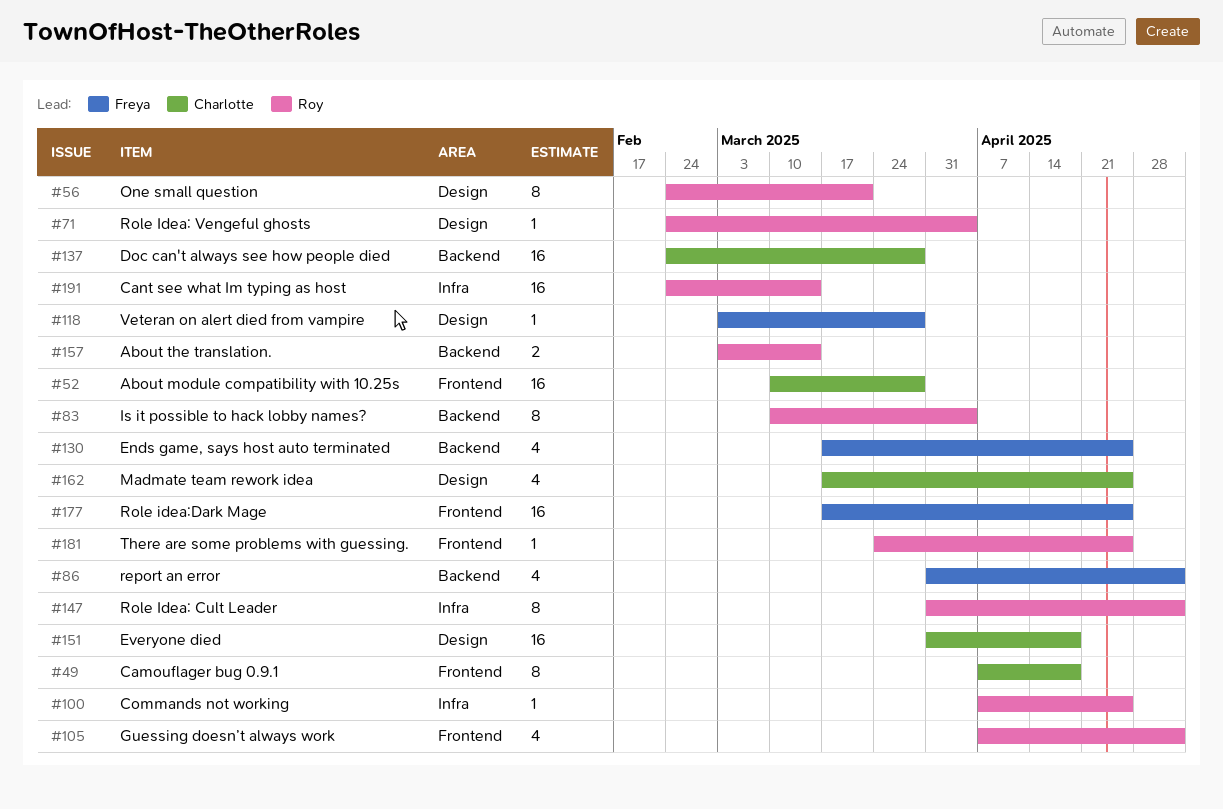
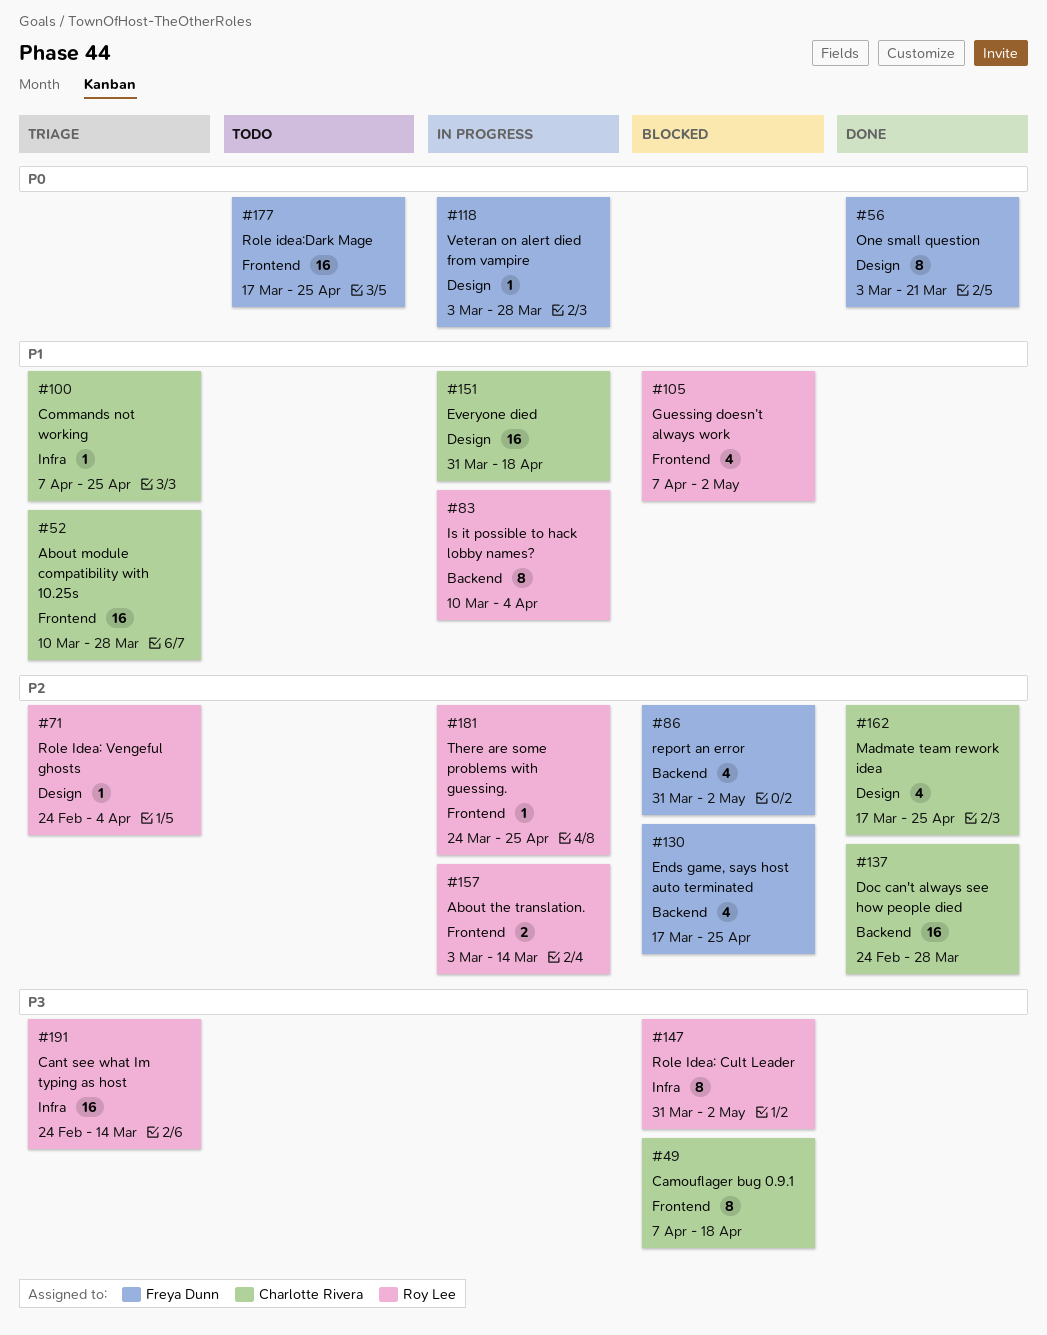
#56, owner: Roy Lee -> Freya Dunn
#56, start: Feb 24 -> Mar 3
#100, owner: Roy Lee -> Charlotte Rivera
#157, label: Backend -> Frontend

